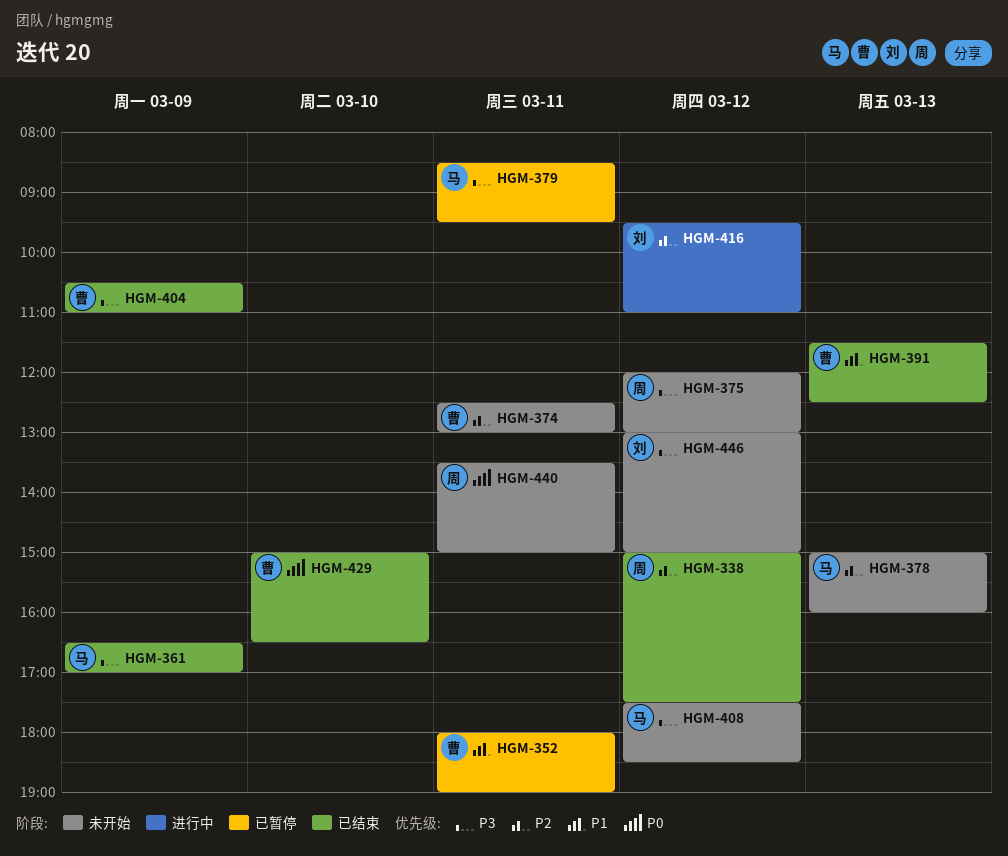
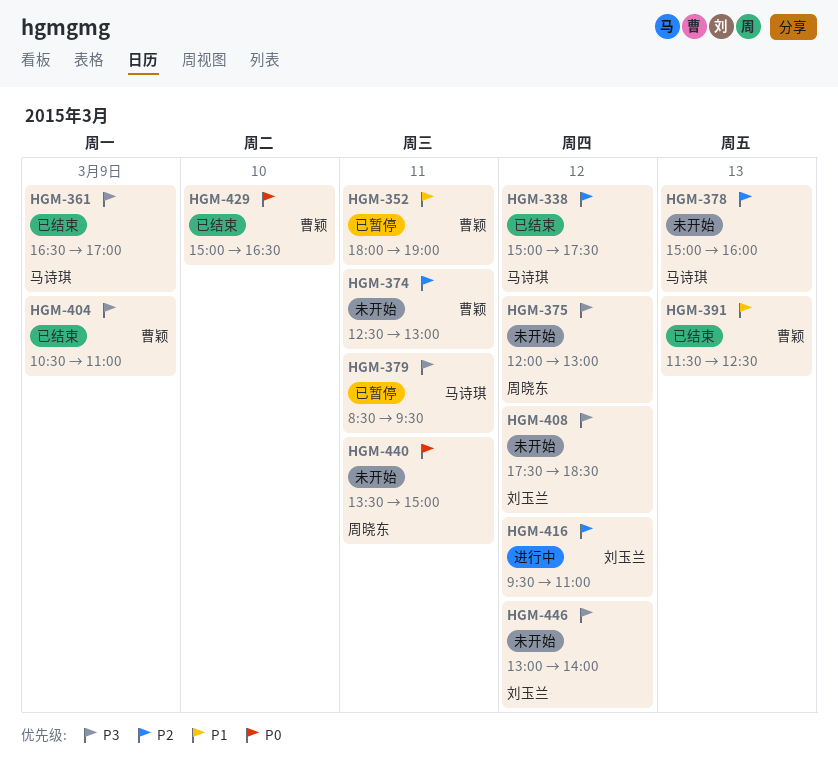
HGM-338, owner: 周晓东 -> 马诗琪
HGM-408, owner: 马诗琪 -> 刘玉兰
HGM-446, ends: 15:00 -> 14:00

